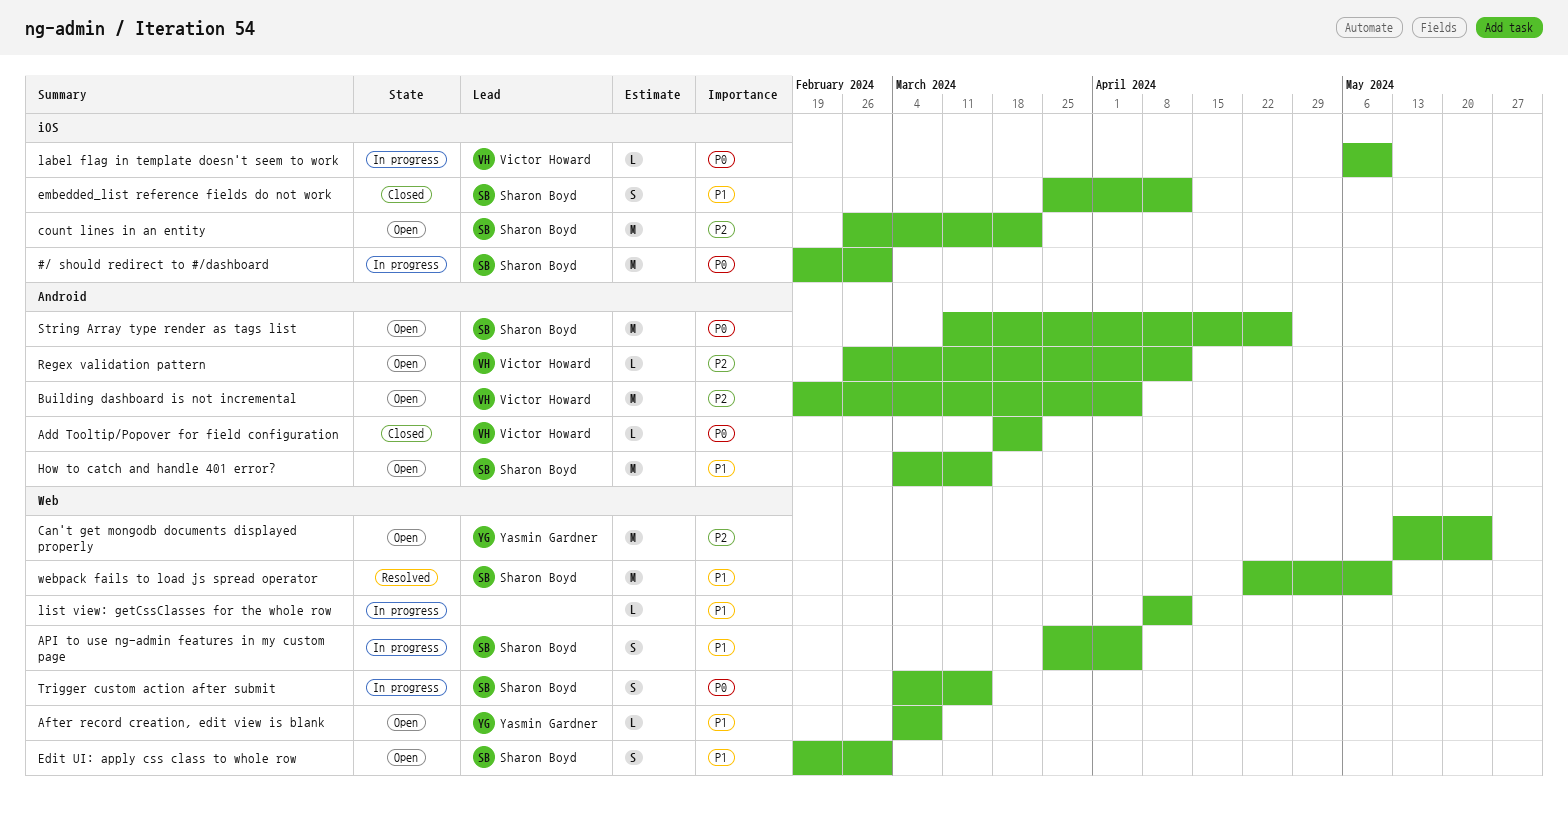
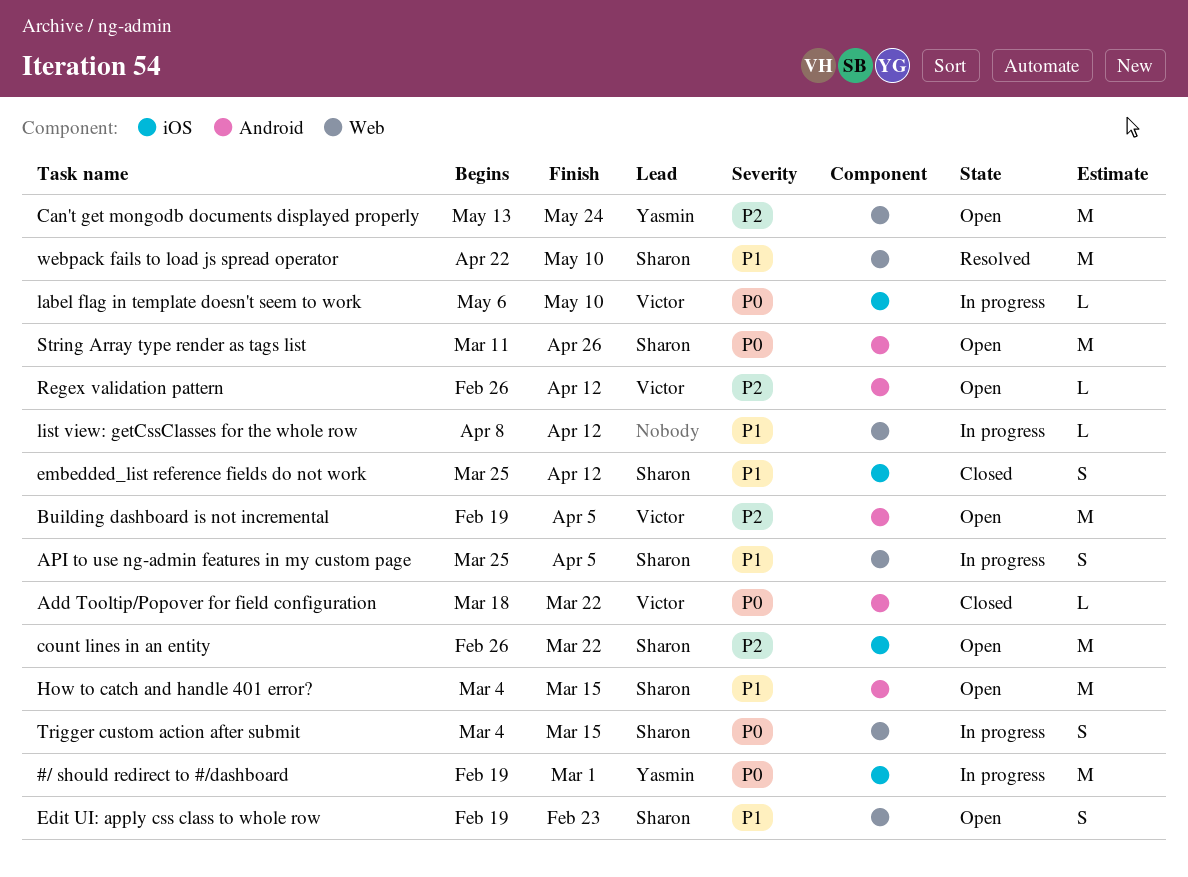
#/ should redirect to #/dashboard, owner: Sharon Boyd -> Yasmin Gardner
After record creation, edit view is blank: present -> none
Edit UI: apply css class to whole row, due: Mar 1 -> Feb 23

